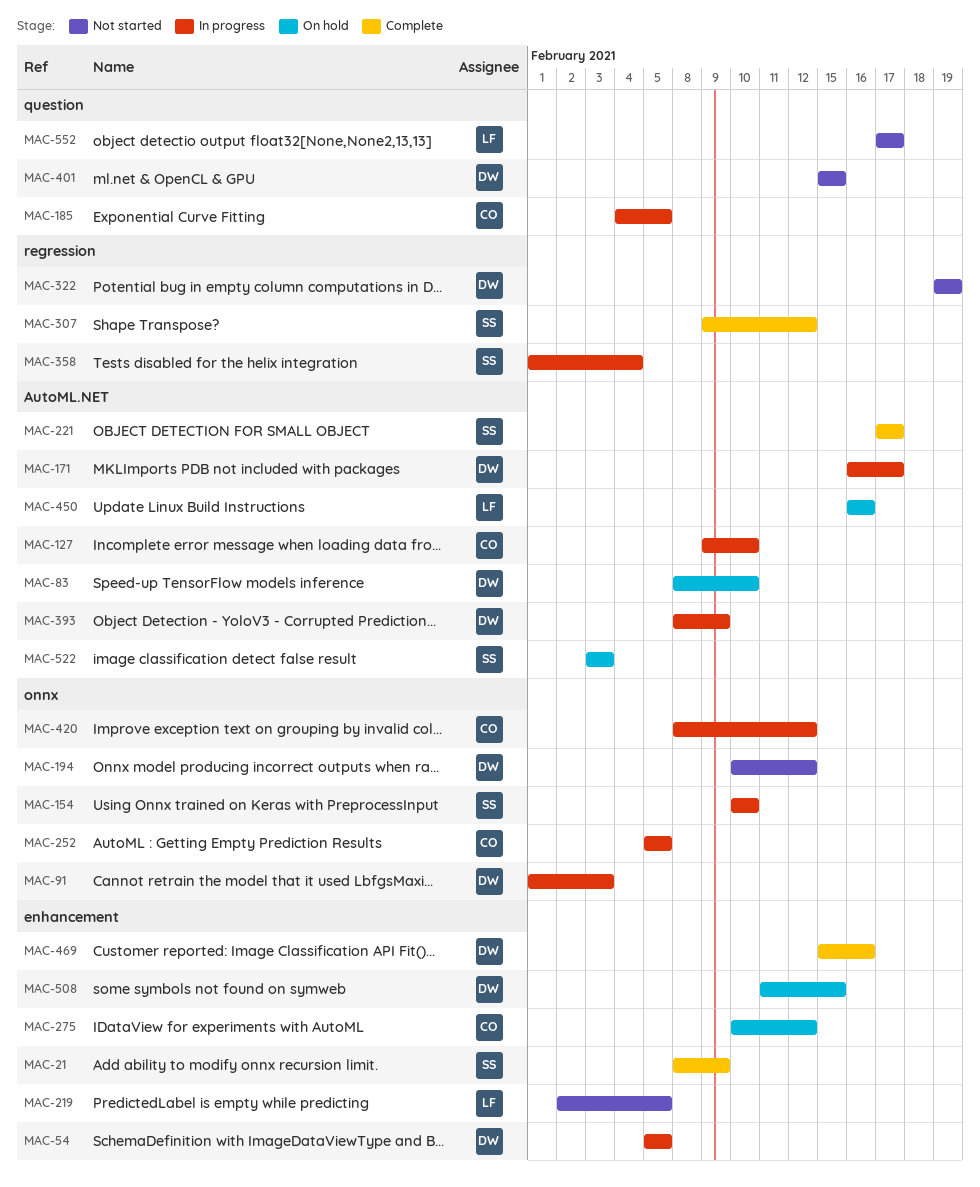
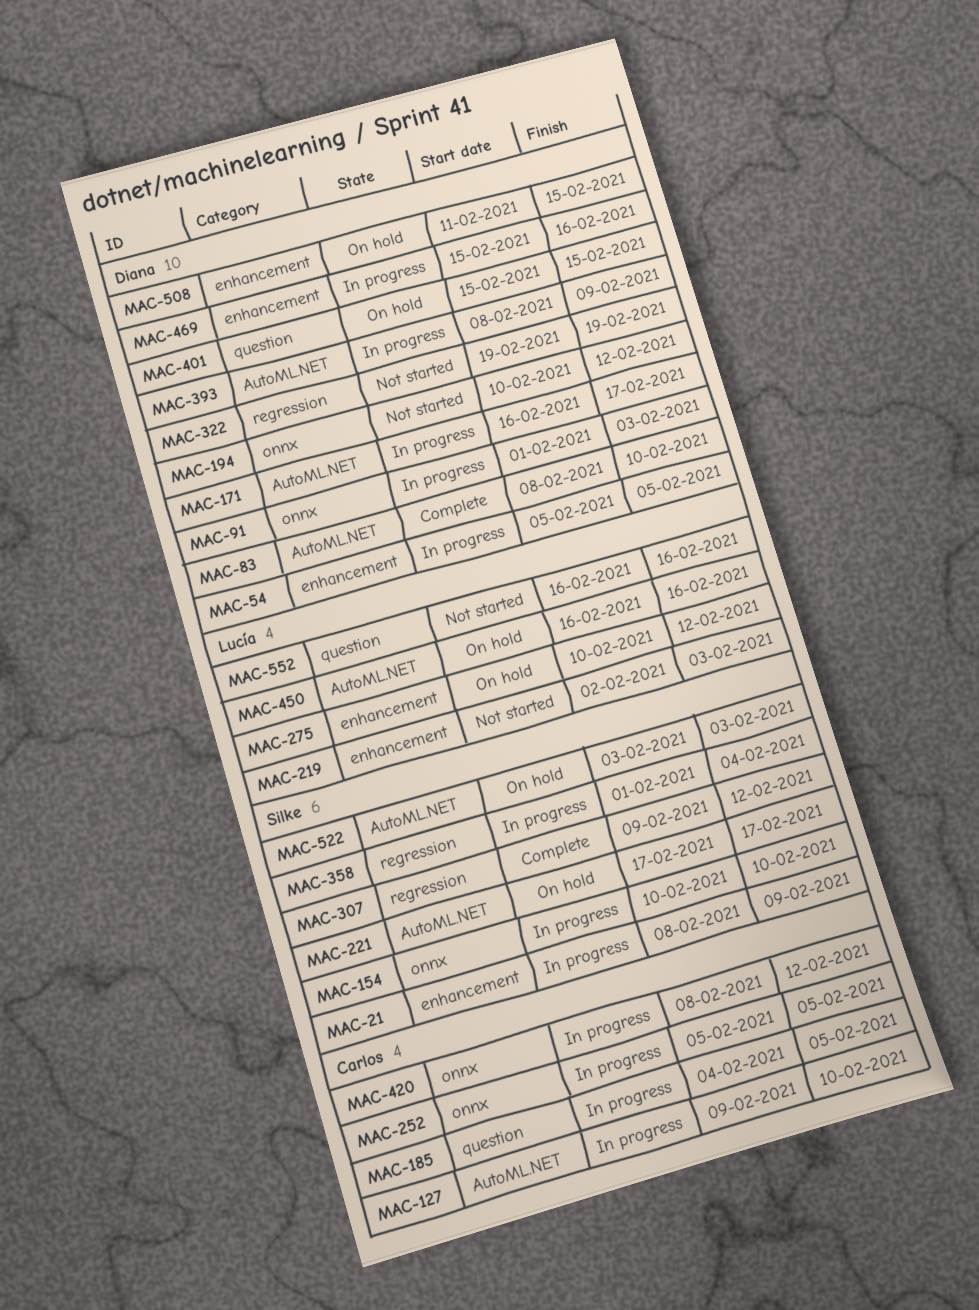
MAC-21, status: Complete -> In progress
MAC-83, status: On hold -> Complete
MAC-219, due: Feb 5 -> Feb 3
MAC-221, status: Complete -> On hold
MAC-275, owner: Carlos -> Lucía
MAC-401, status: Not started -> On hold
MAC-469, status: Complete -> In progress
MAC-552, start: Feb 17 -> Feb 16
MAC-552, due: Feb 17 -> Feb 16

